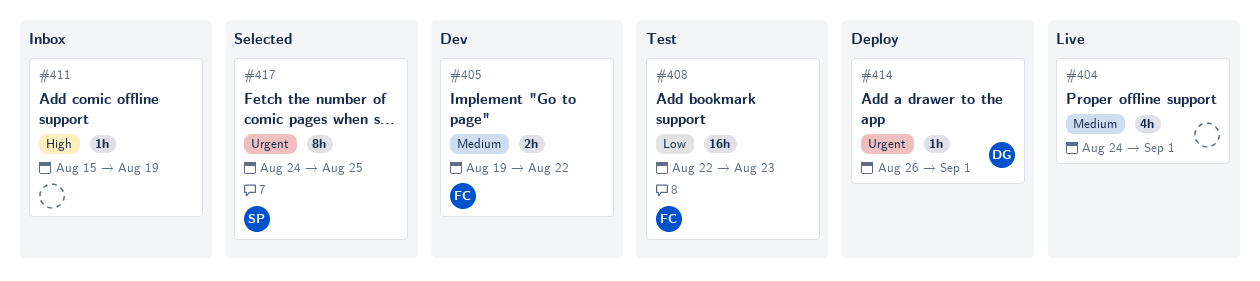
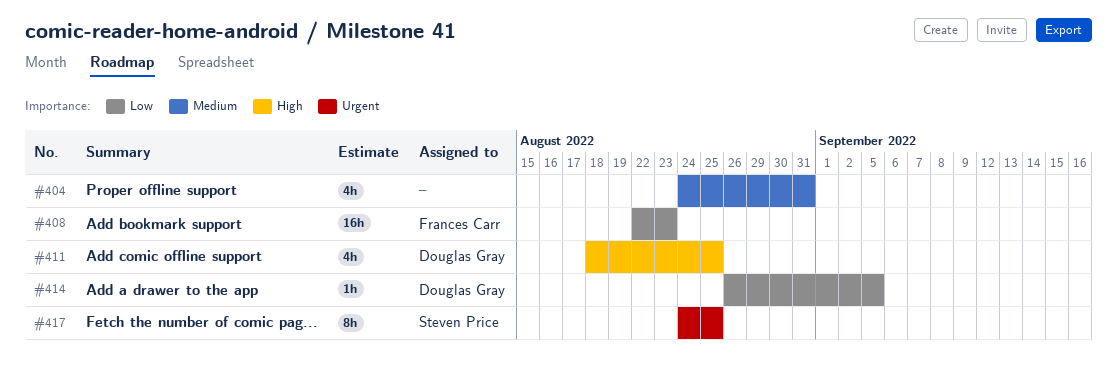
#404, due: Sep 1 -> Aug 31
#405: present -> none
#411, owner: none -> Douglas Gray
#411, estimate: 1h -> 4h
#411, start: Aug 15 -> Aug 18
#411, due: Aug 19 -> Aug 25
#414, priority: Urgent -> Low
#414, due: Sep 1 -> Sep 5

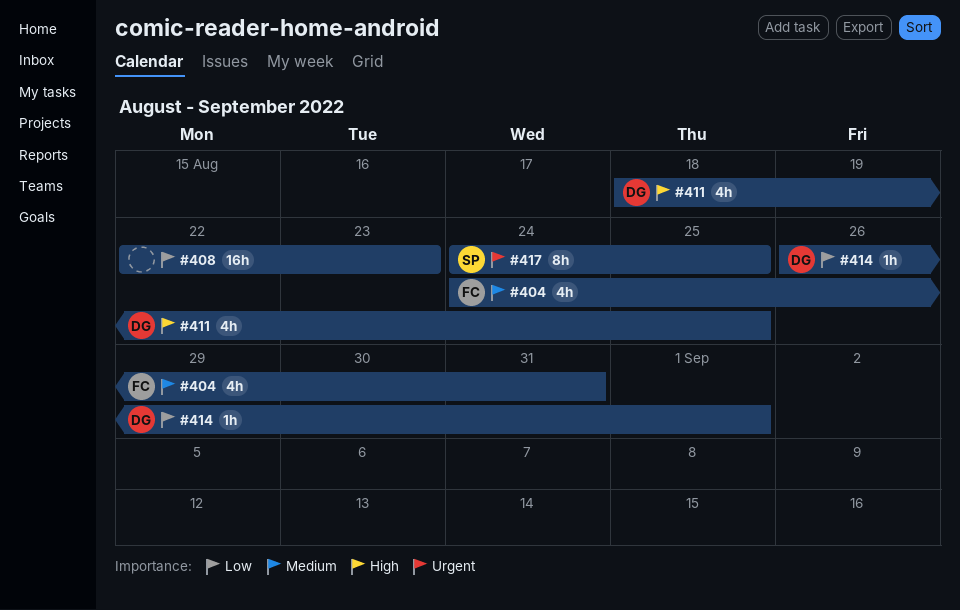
#404, owner: none -> Frances Carr
#408, owner: Frances Carr -> none
#414, due: Sep 5 -> Sep 1

